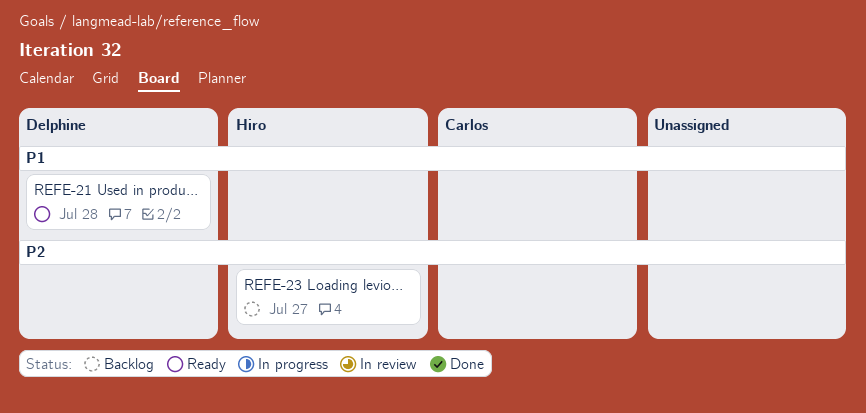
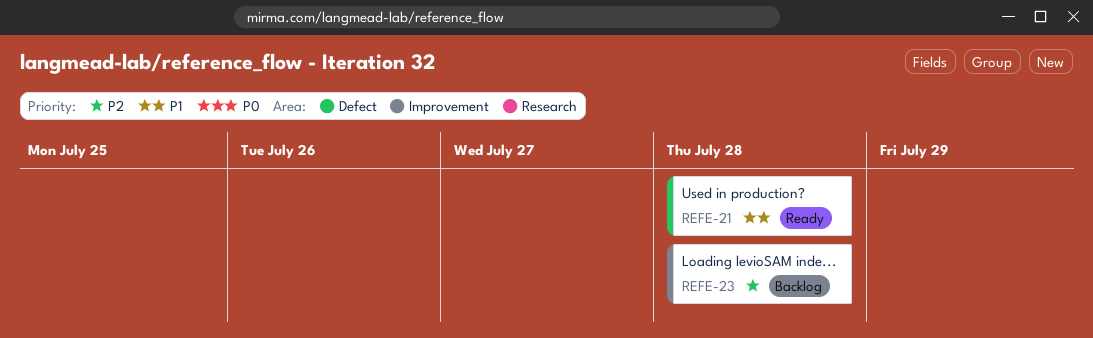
REFE-23, due: Jul 27 -> Jul 28

